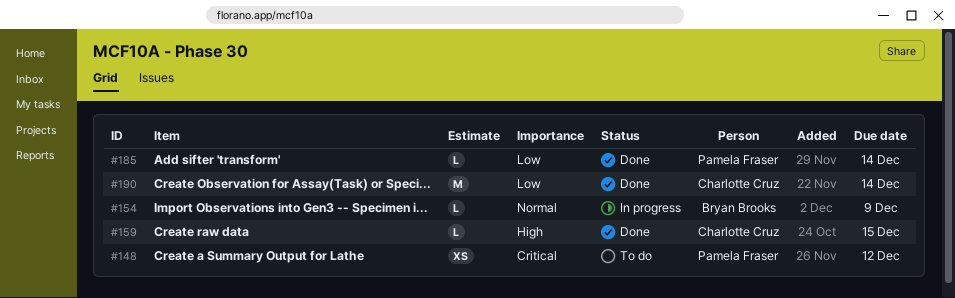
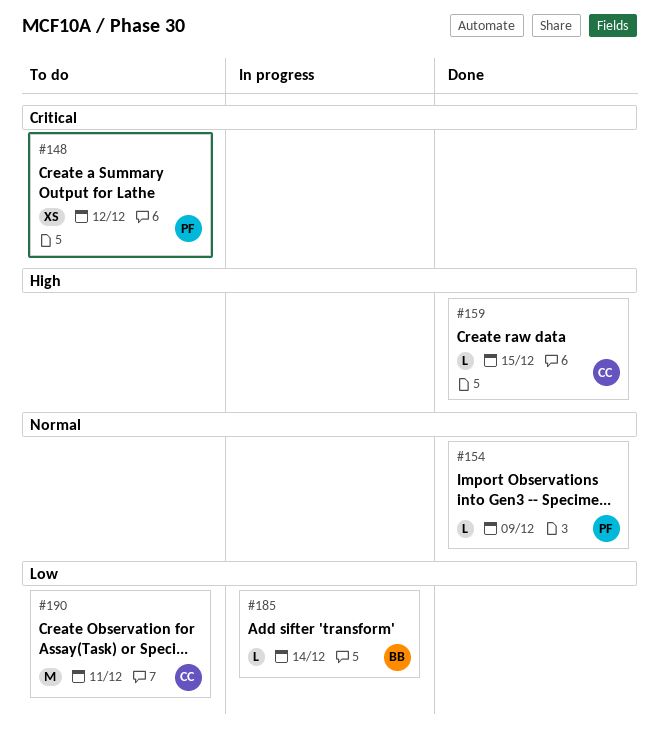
#154, status: In progress -> Done
#154, owner: Bryan Brooks -> Pamela Fraser
#185, status: Done -> In progress
#185, owner: Pamela Fraser -> Bryan Brooks
#190, status: Done -> To do
#190, due: Dec 14 -> Dec 11

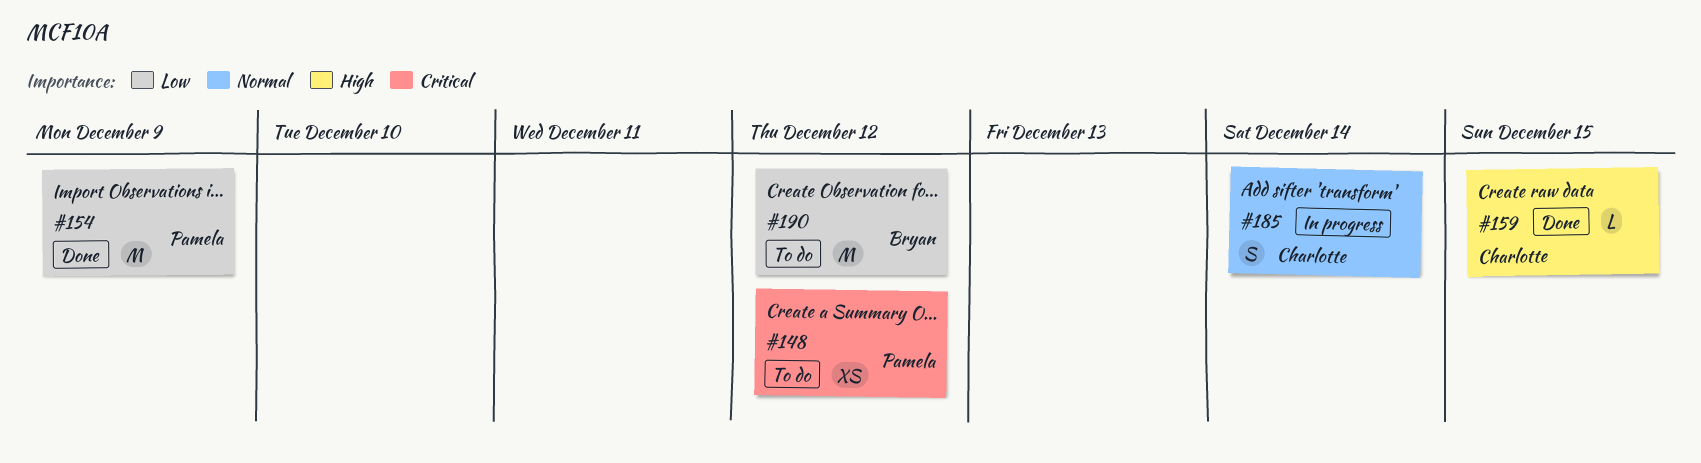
#154, priority: Normal -> Low
#154, estimate: L -> M
#185, owner: Bryan -> Charlotte
#185, priority: Low -> Normal
#185, estimate: L -> S
#190, owner: Charlotte -> Bryan
#190, due: Dec 11 -> Dec 12

